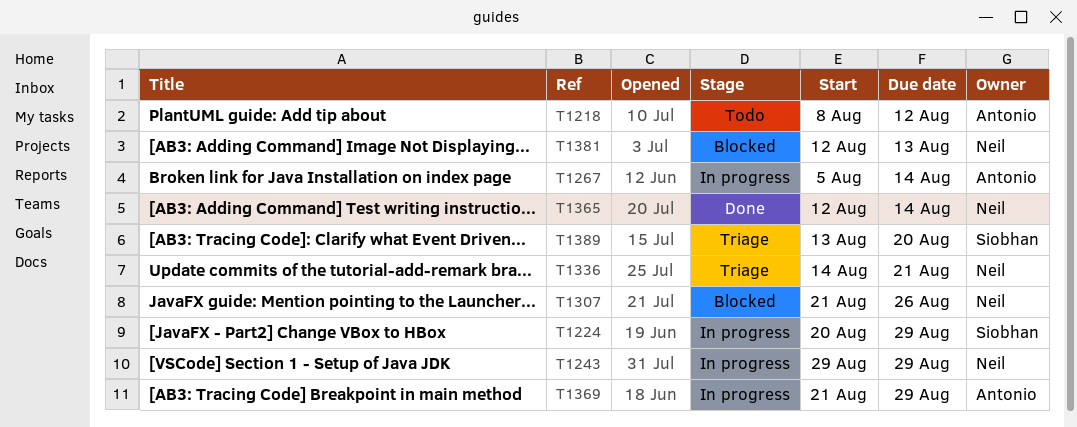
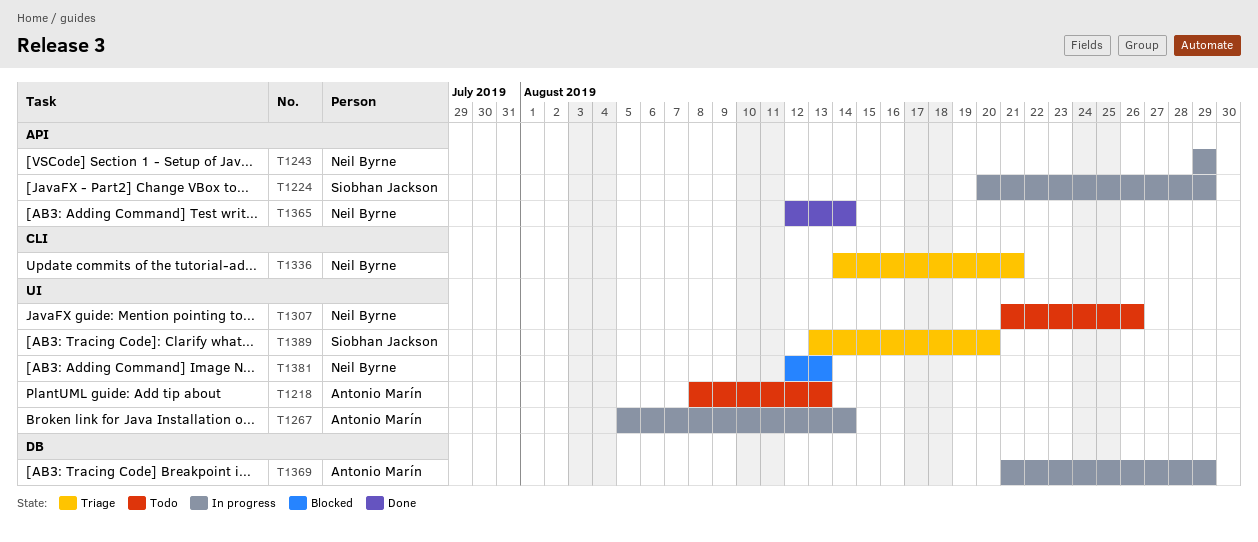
T1218, due: Aug 12 -> Aug 13
T1307, status: Blocked -> Todo

